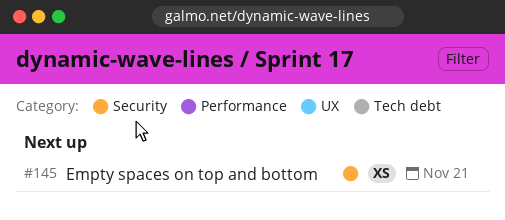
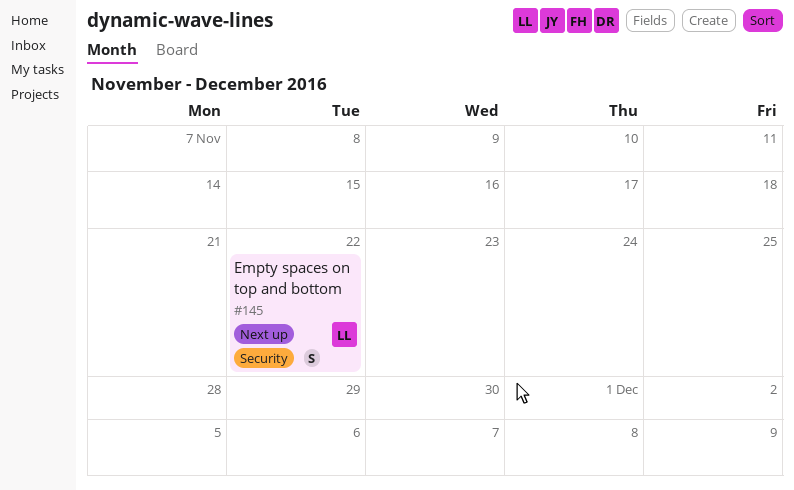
#145, estimate: XS -> S
#145, due: Nov 21 -> Nov 22

